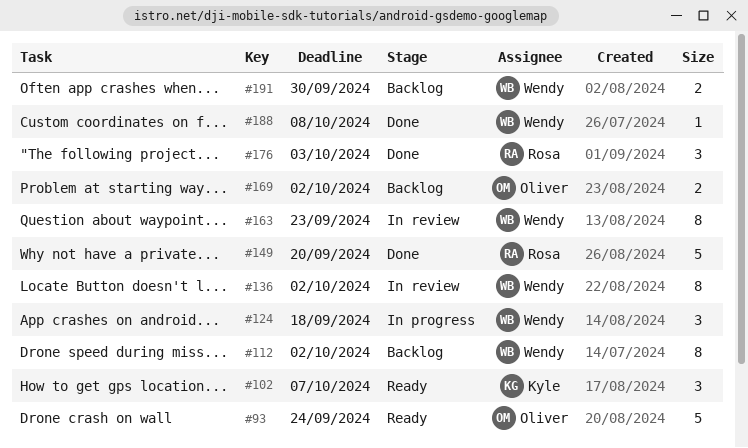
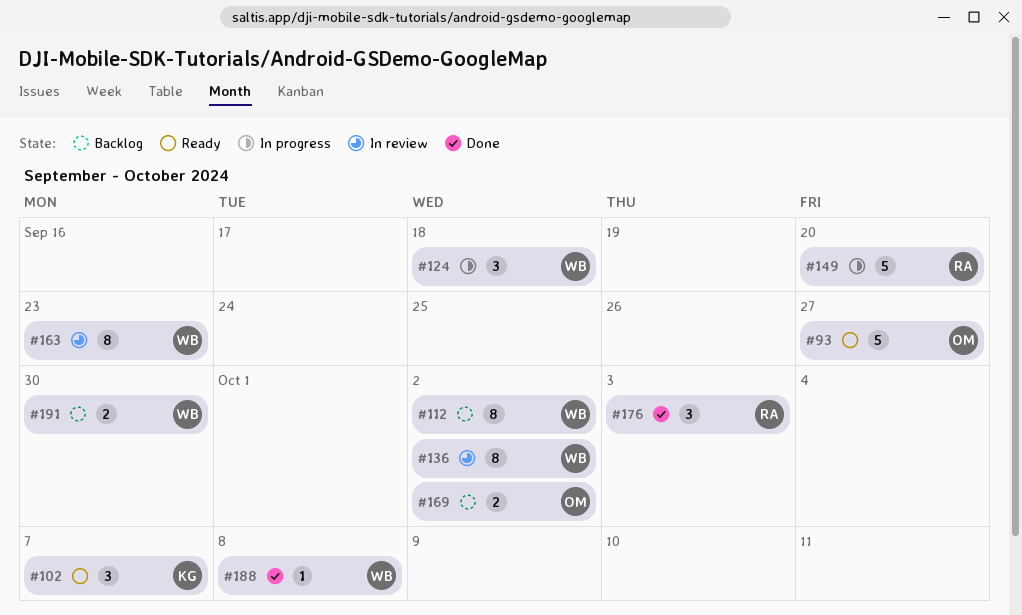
#93, due: Sep 24 -> Sep 27
#149, status: Done -> In progress

